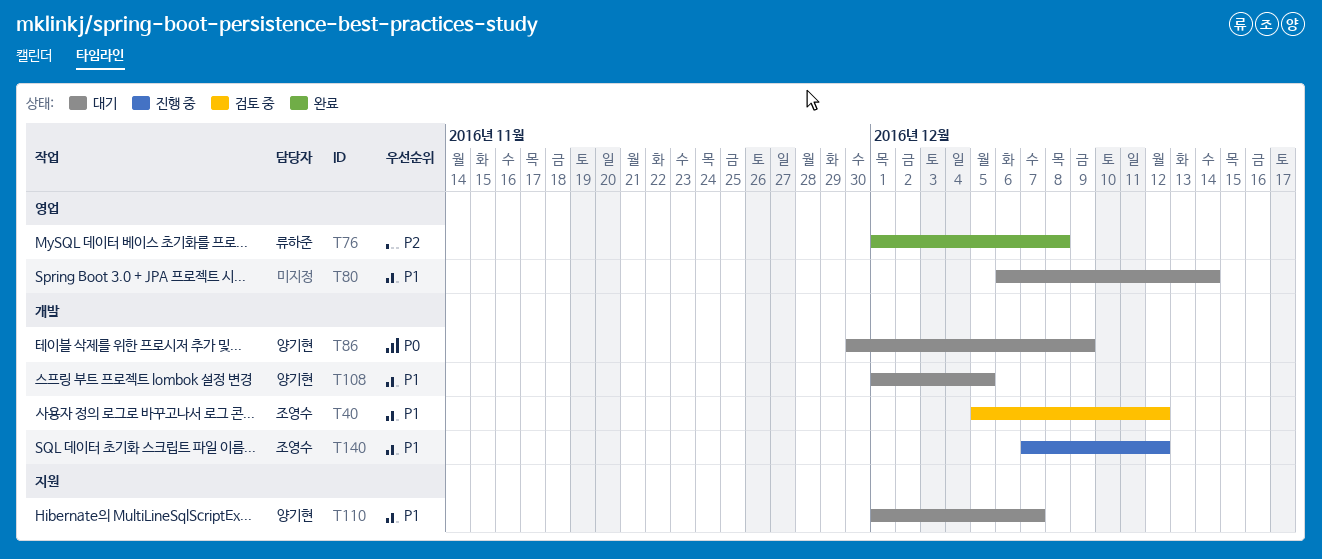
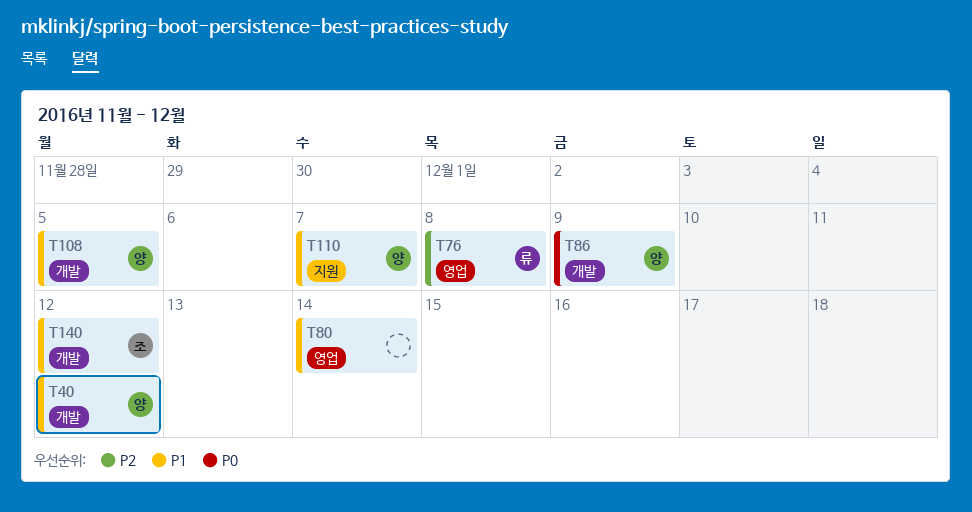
T40, owner: 조영수 -> 양기현

